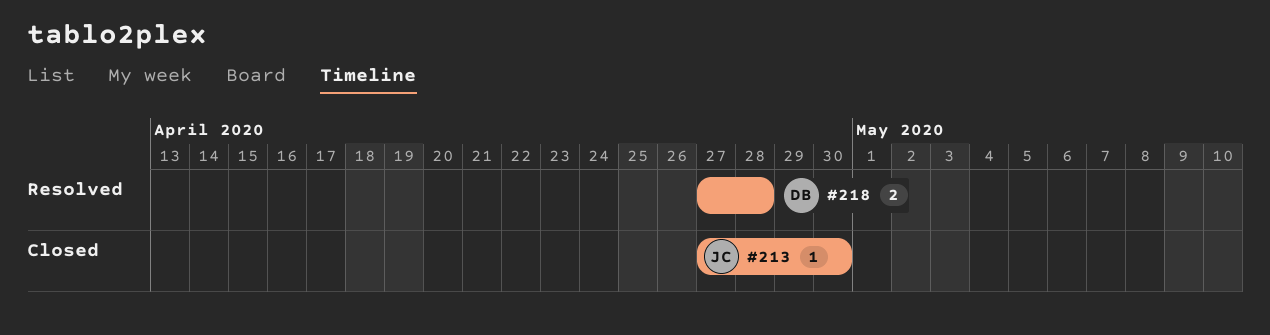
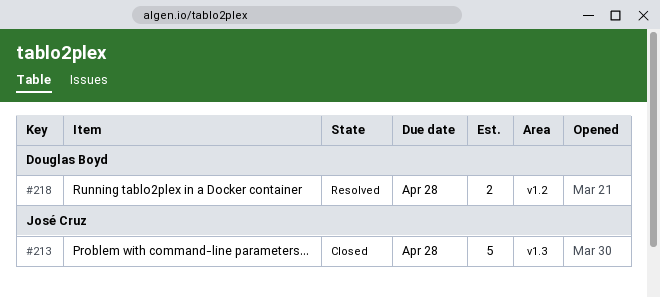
#213, estimate: 1 -> 5
#213, due: Apr 30 -> Apr 28

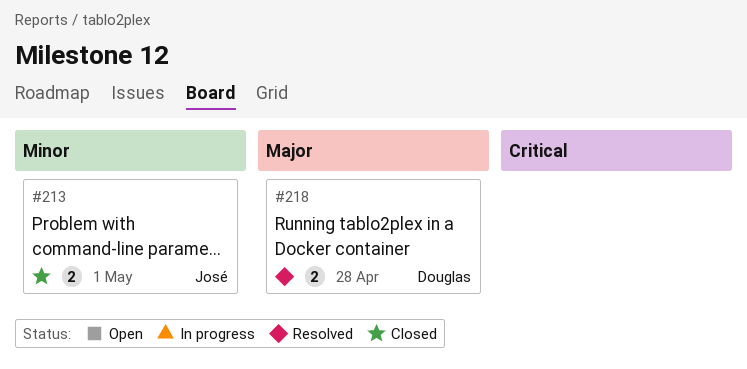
#213, estimate: 5 -> 2
#213, due: Apr 28 -> May 1

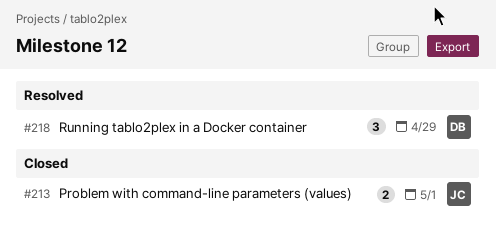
#218, estimate: 2 -> 3
#218, due: Apr 28 -> Apr 29

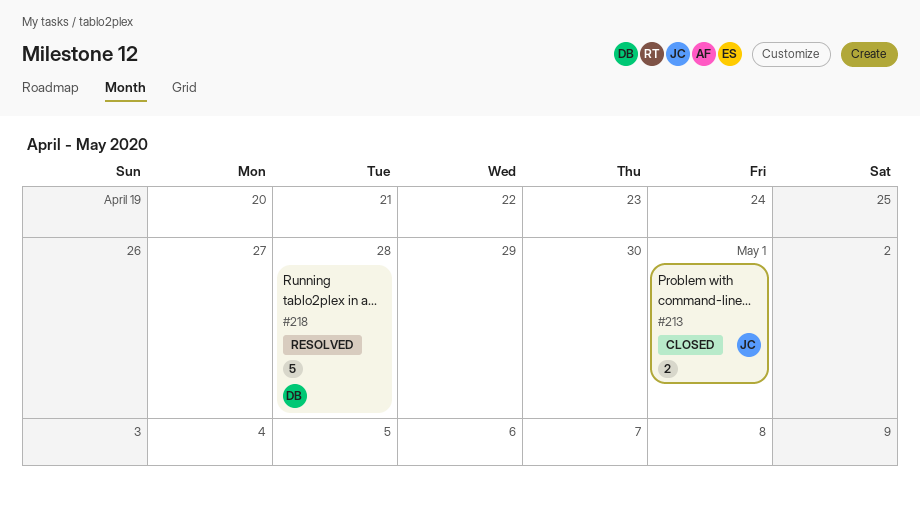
#218, estimate: 3 -> 5
#218, due: Apr 29 -> Apr 28

